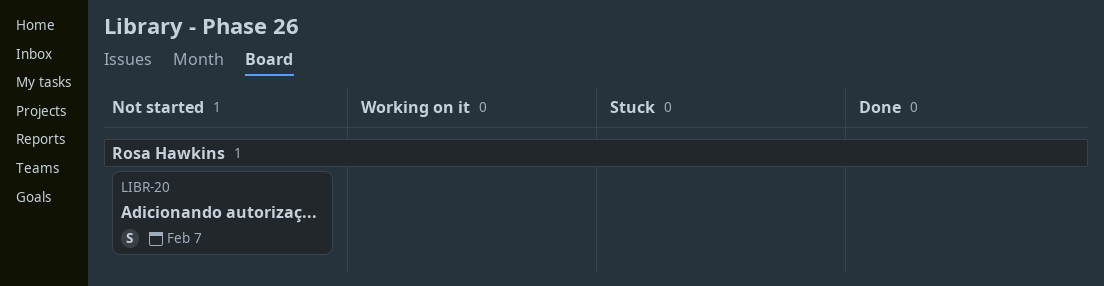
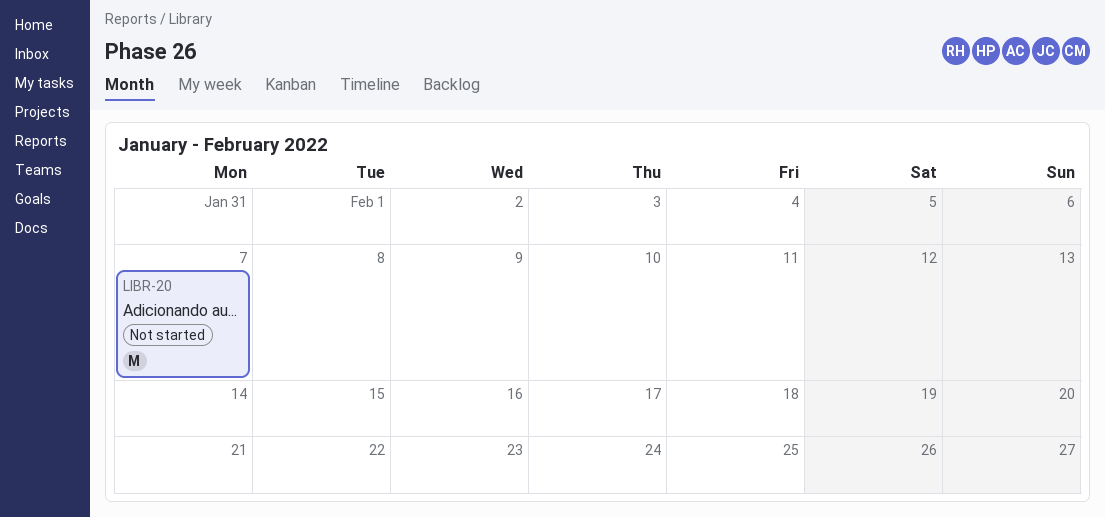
LIBR-20, estimate: S -> M

